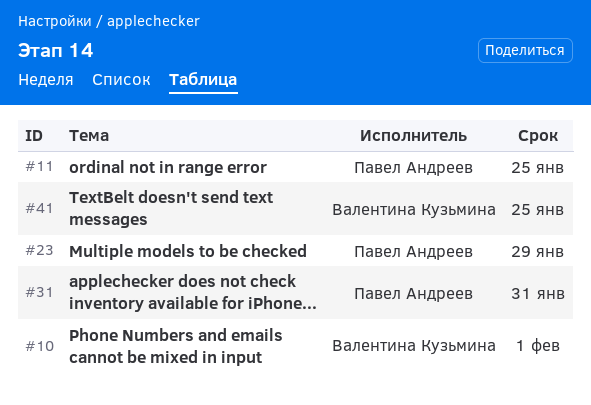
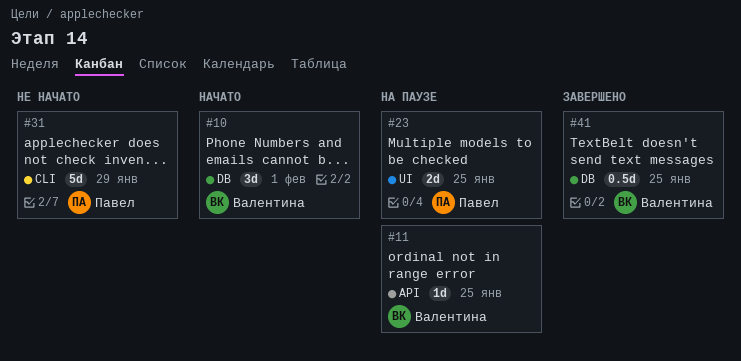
#11, owner: Павел Андреев -> Валентина Кузьмина
#23, due: Jan 29 -> Jan 25
#31, due: Jan 31 -> Jan 29

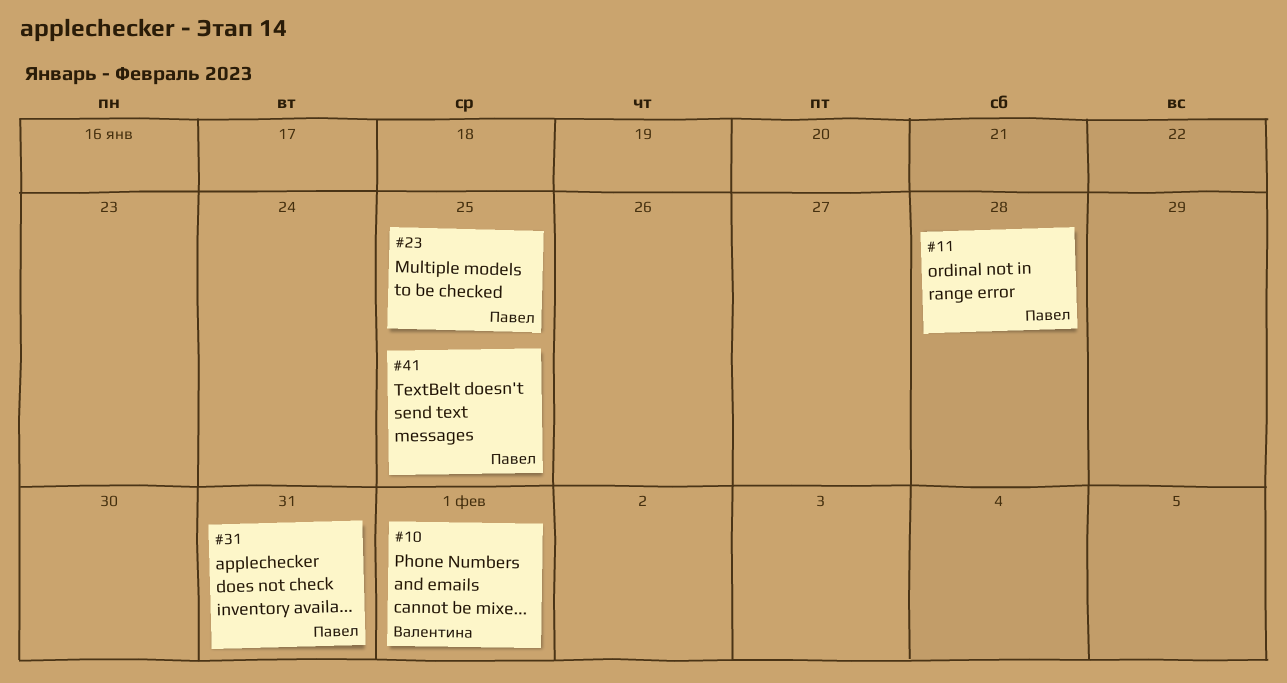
#11, owner: Валентина -> Павел
#11, due: Jan 25 -> Jan 28
#31, due: Jan 29 -> Jan 31
#41, owner: Валентина -> Павел

